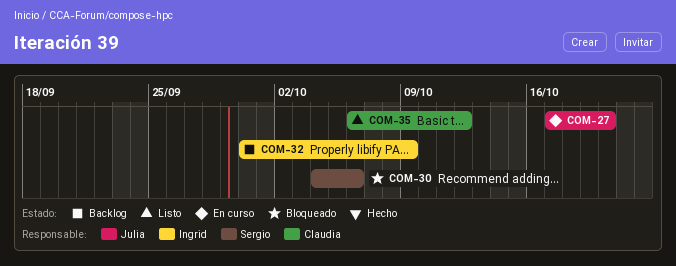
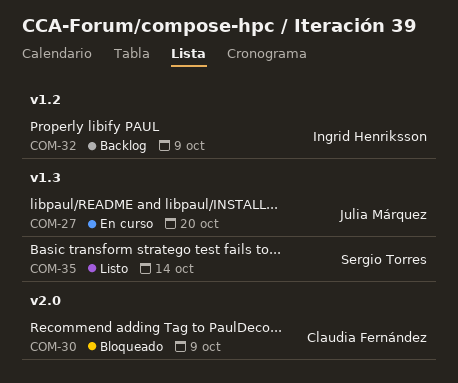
COM-30, owner: Sergio Torres -> Claudia Fernández
COM-30, due: Oct 6 -> Oct 9
COM-35, owner: Claudia Fernández -> Sergio Torres
COM-35, due: Oct 12 -> Oct 14

